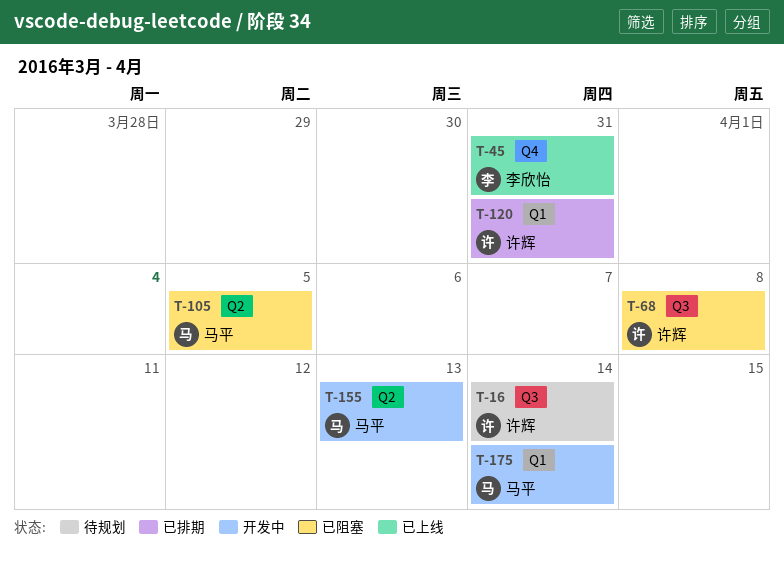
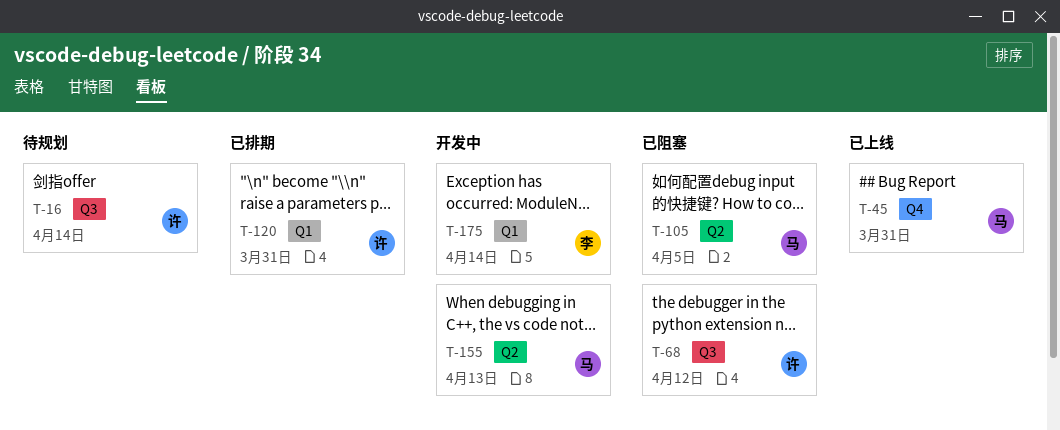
T-45, owner: 李欣怡 -> 马平
T-68, due: Apr 8 -> Apr 12
T-175, owner: 马平 -> 李欣怡

